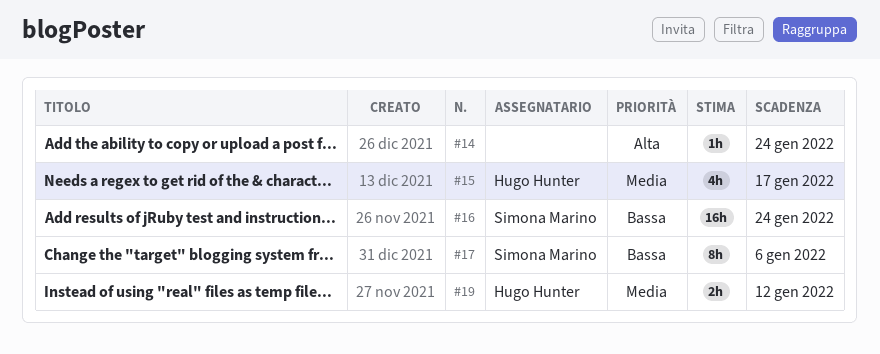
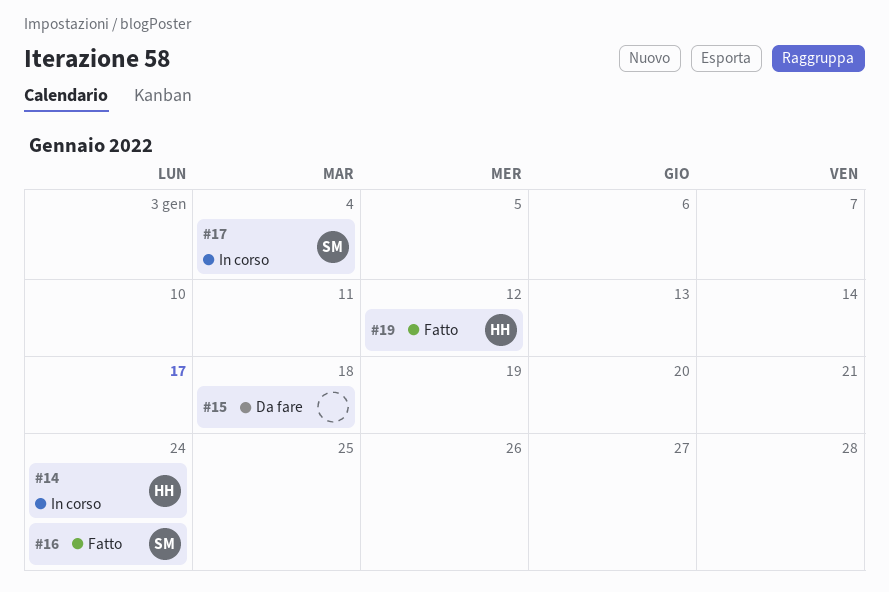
#14, owner: none -> Hugo Hunter
#15, owner: Hugo Hunter -> none
#15, due: Jan 17 -> Jan 18
#17, due: Jan 6 -> Jan 4

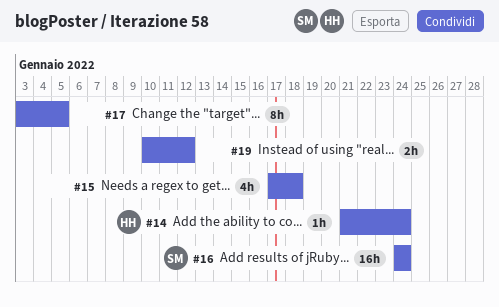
#17, owner: SM -> none
#17, due: Jan 4 -> Jan 5
#19, owner: HH -> none

